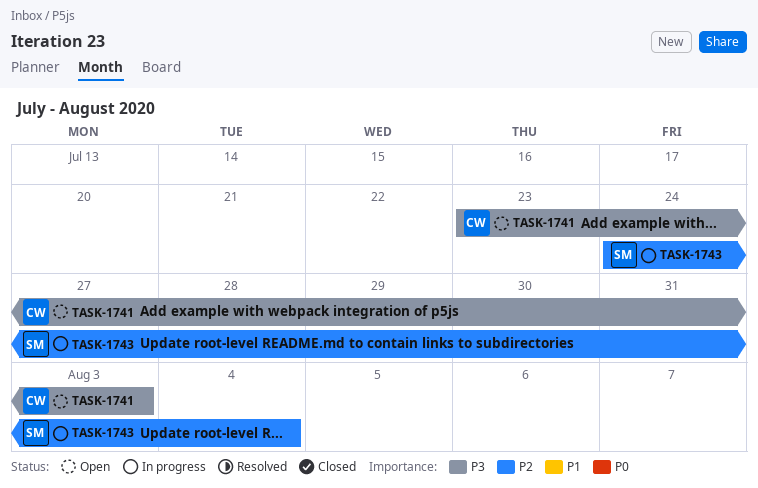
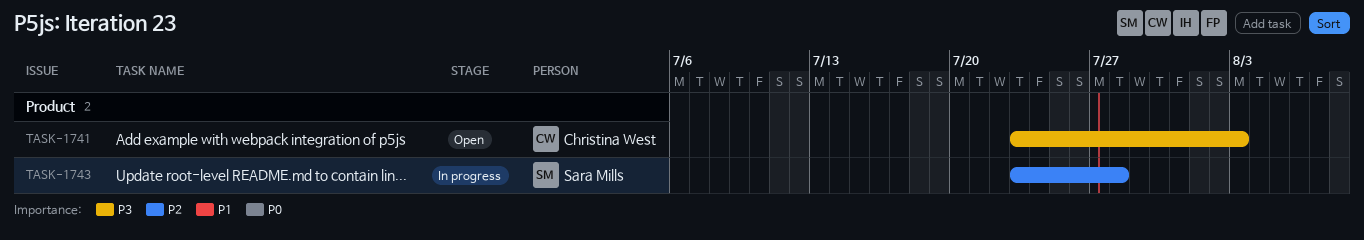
TASK-1743, start: Jul 24 -> Jul 23
TASK-1743, due: Aug 4 -> Jul 28

